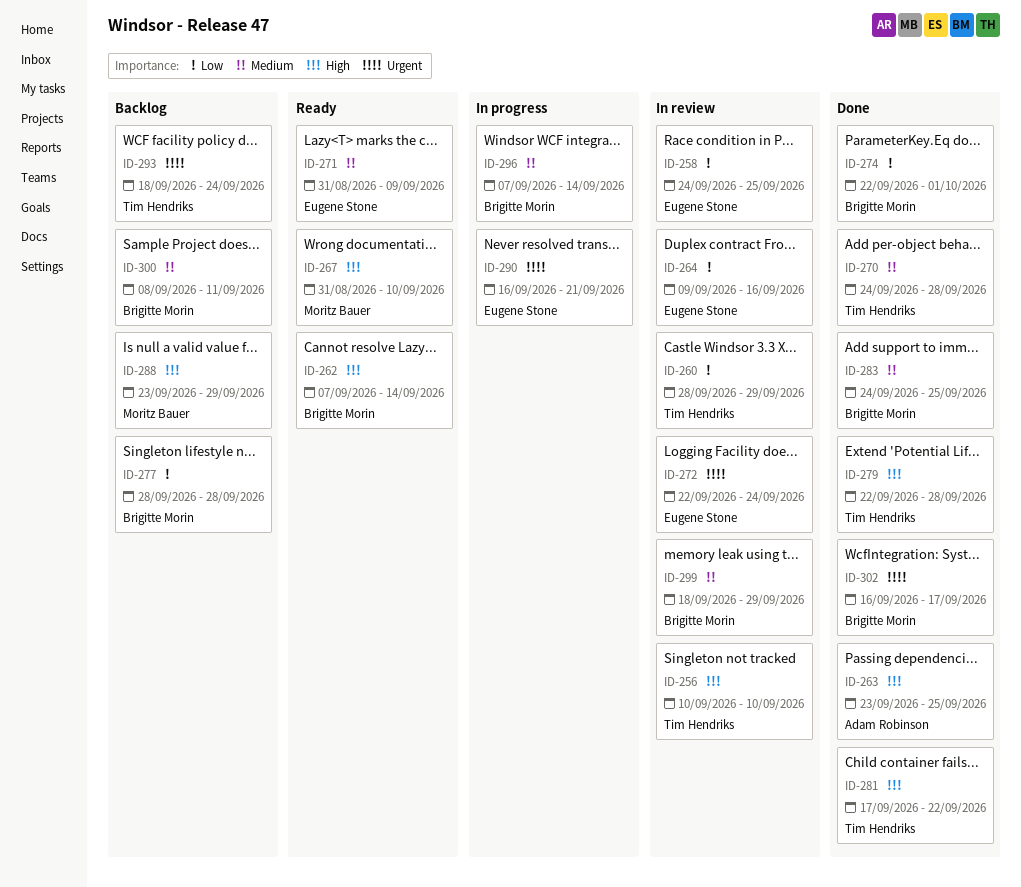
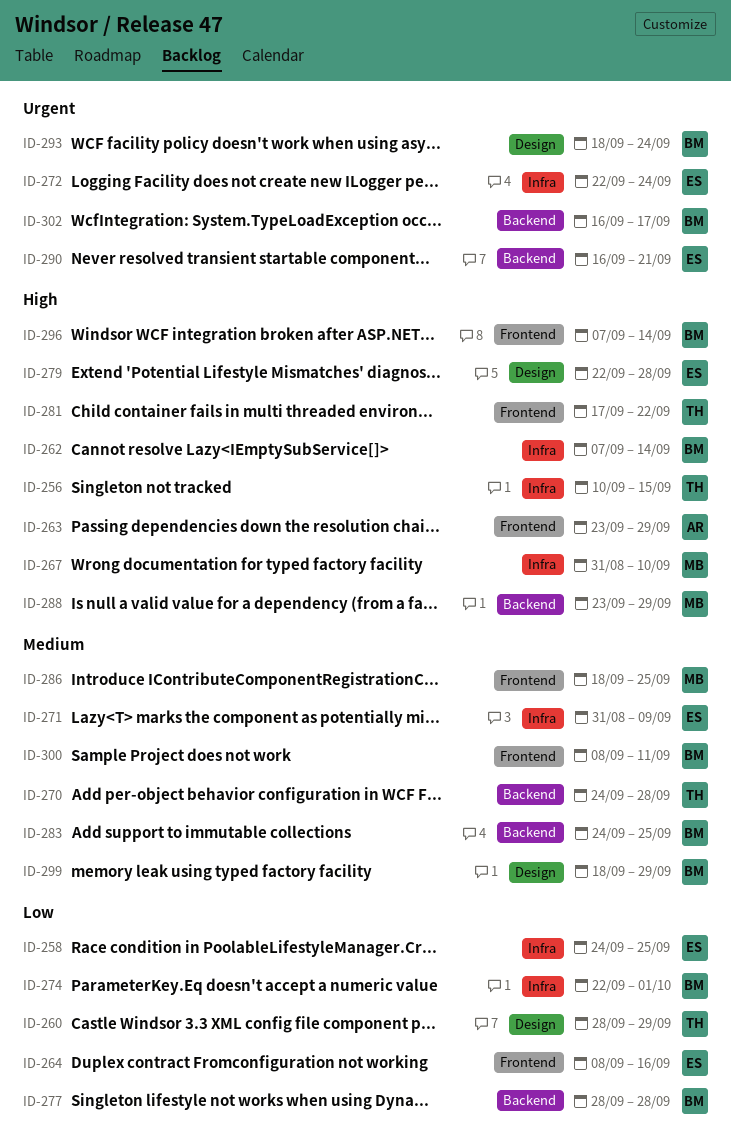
ID-256, due: Sep 10 -> Sep 15
ID-263, due: Sep 25 -> Sep 29
ID-264, start: Sep 9 -> Sep 8
ID-279, owner: Tim Hendriks -> Eugene Stone
ID-286: none -> present
ID-293, owner: Tim Hendriks -> Brigitte Morin
ID-296, priority: Medium -> High

